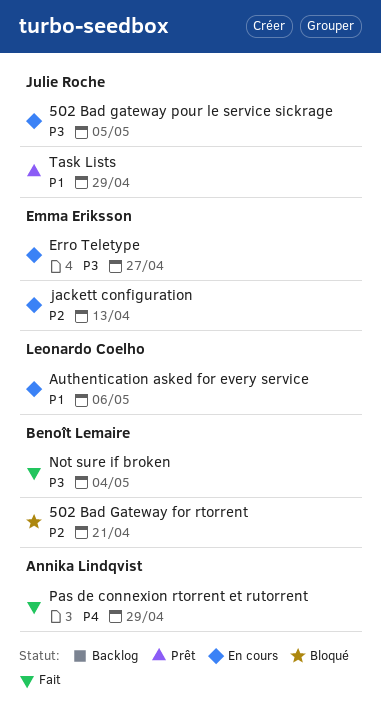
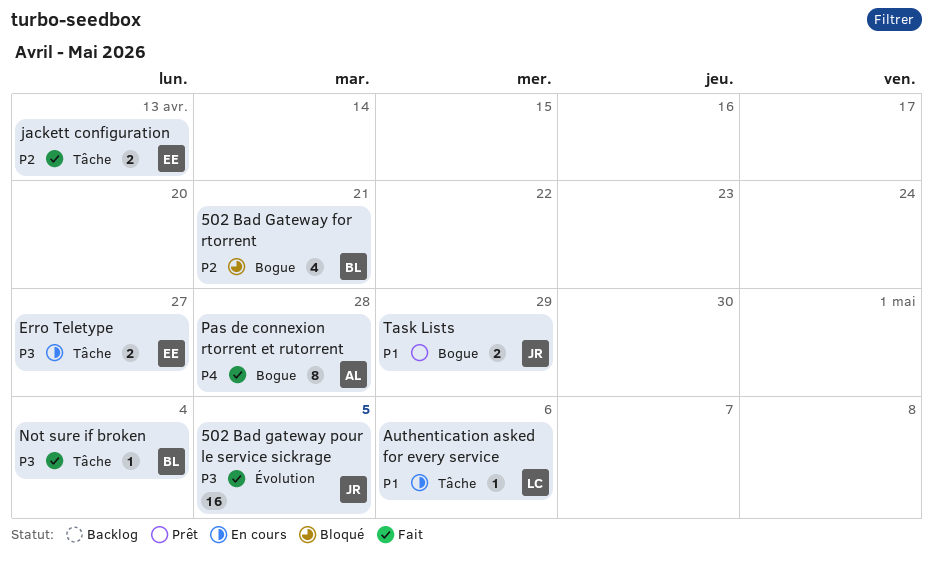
502 Bad gateway pour le service sickrage, status: En cours -> Fait
jackett configuration, status: En cours -> Fait
Pas de connexion rtorrent et rutorrent, due: Apr 29 -> Apr 28

